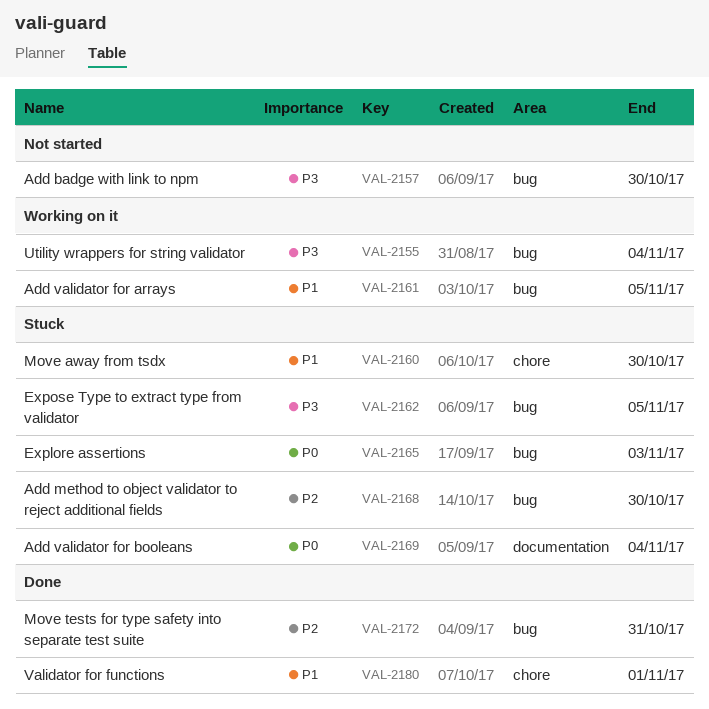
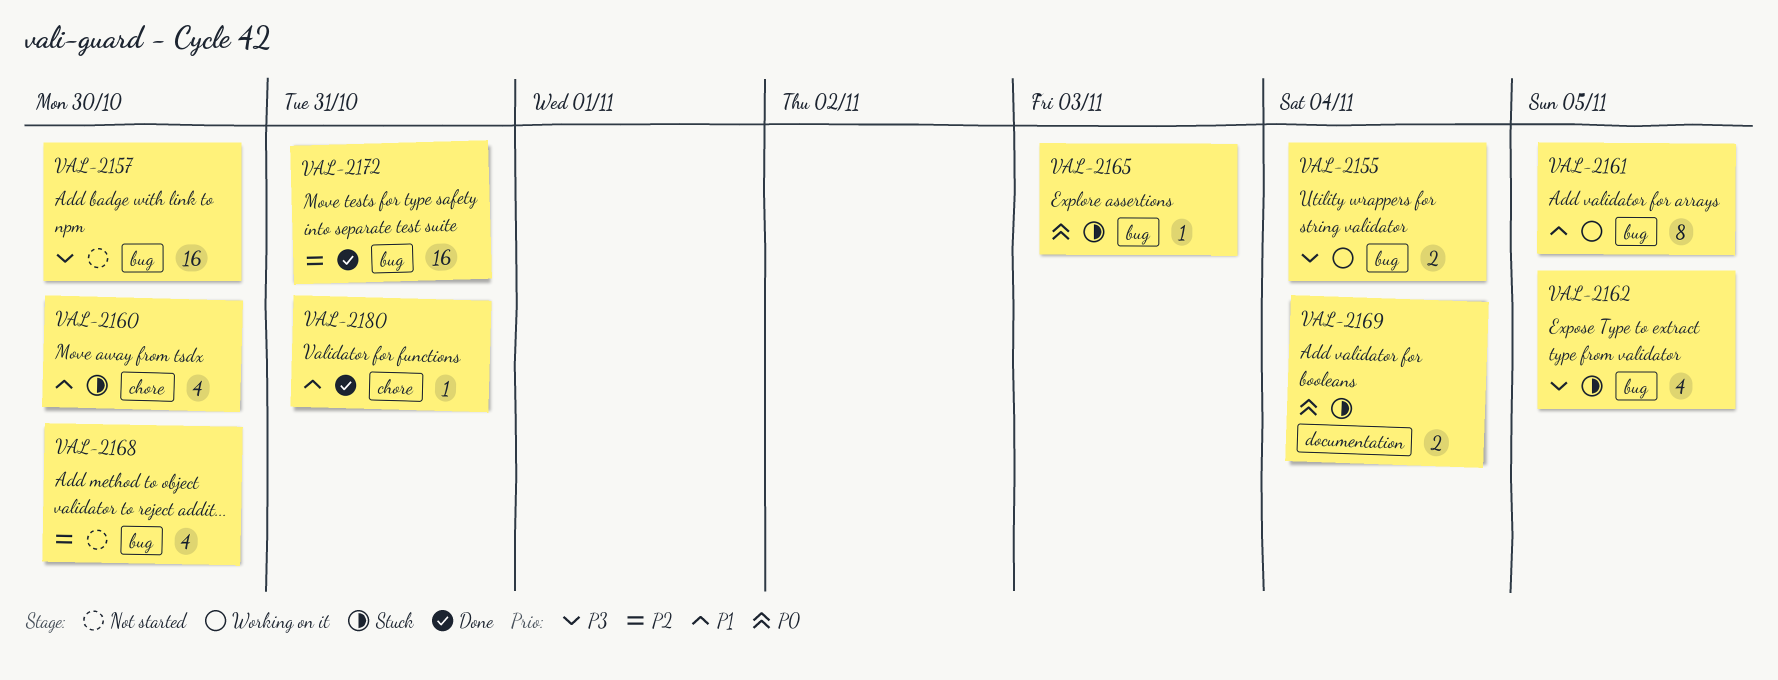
VAL-2168, status: Stuck -> Not started
VAL-2180, due: Nov 1 -> Oct 31

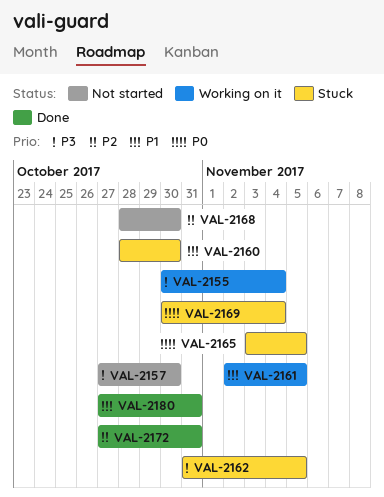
VAL-2165, due: Nov 3 -> Nov 5

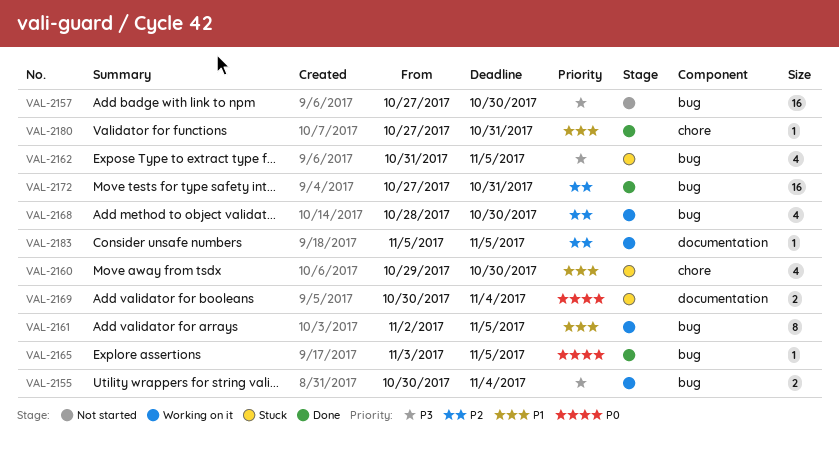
VAL-2160, start: Oct 28 -> Oct 29
VAL-2165, status: Stuck -> Done
VAL-2168, status: Not started -> Working on it
VAL-2183: none -> present

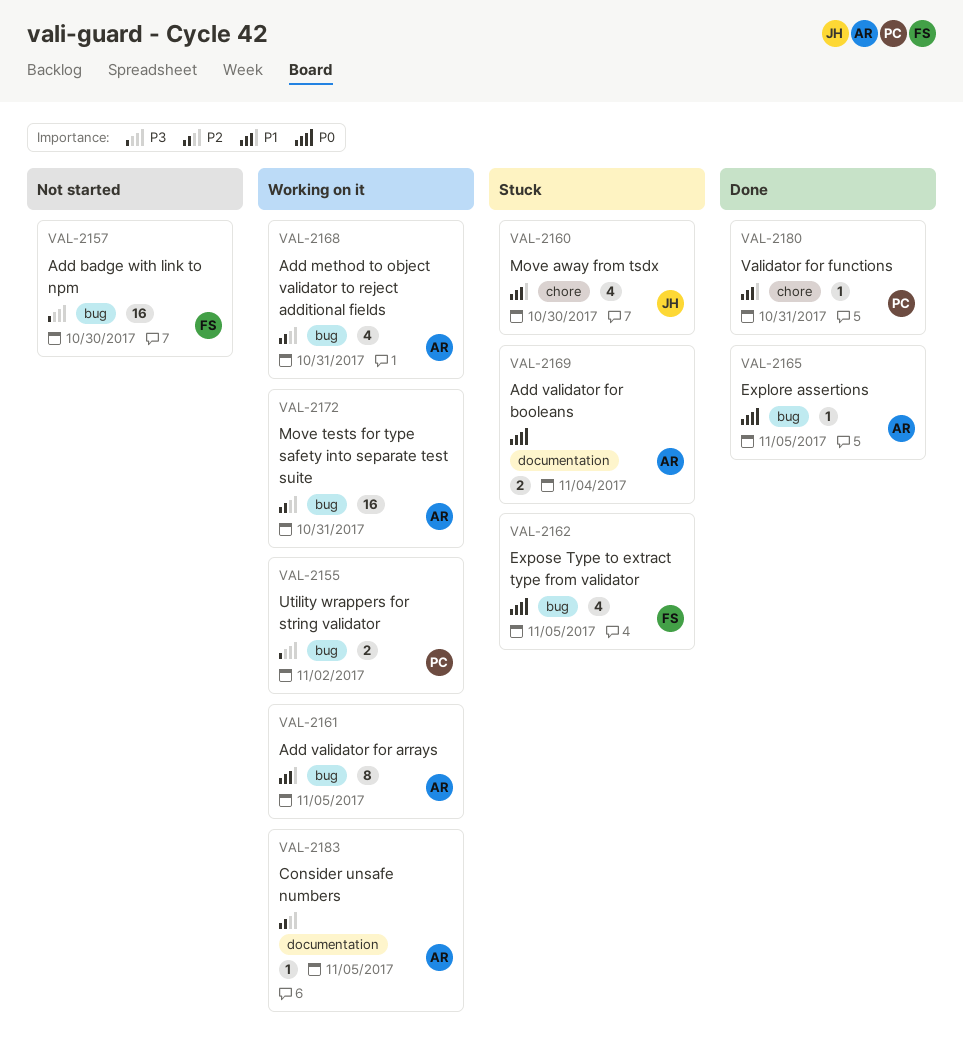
VAL-2155, due: Nov 4 -> Nov 2
VAL-2162, priority: P3 -> P0
VAL-2168, due: Oct 30 -> Oct 31
VAL-2172, status: Done -> Working on it

